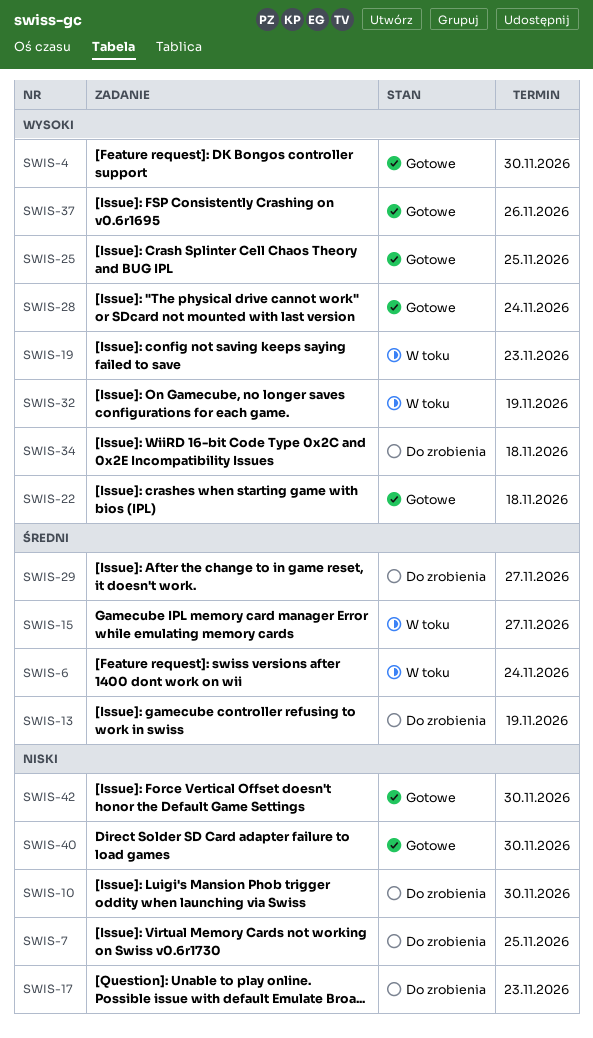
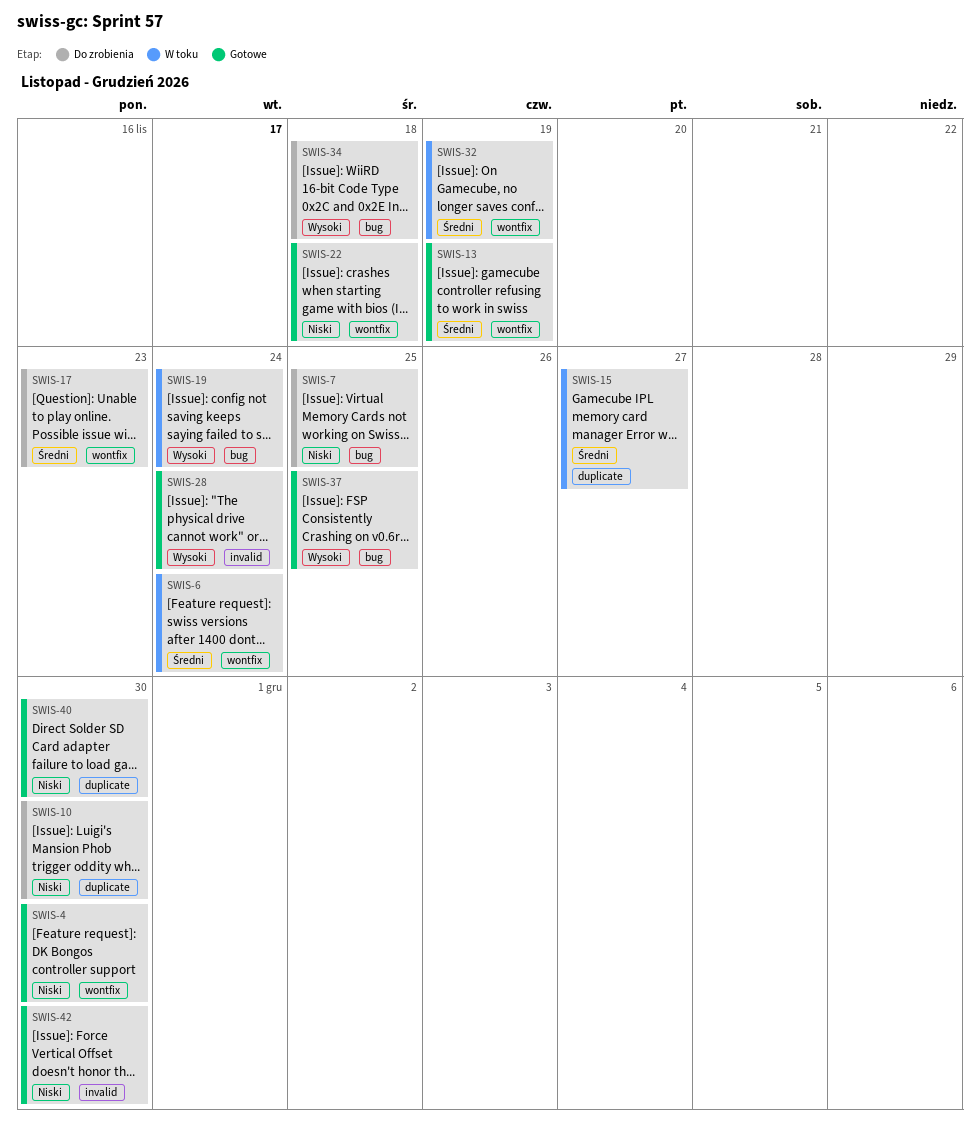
SWIS-4, priority: Wysoki -> Niski
SWIS-13, status: Do zrobienia -> Gotowe
SWIS-17, priority: Niski -> Średni
SWIS-19, due: Nov 23 -> Nov 24
SWIS-22, priority: Wysoki -> Niski
SWIS-25: present -> none
SWIS-29: present -> none
SWIS-32, priority: Wysoki -> Średni
SWIS-37, due: Nov 26 -> Nov 25

